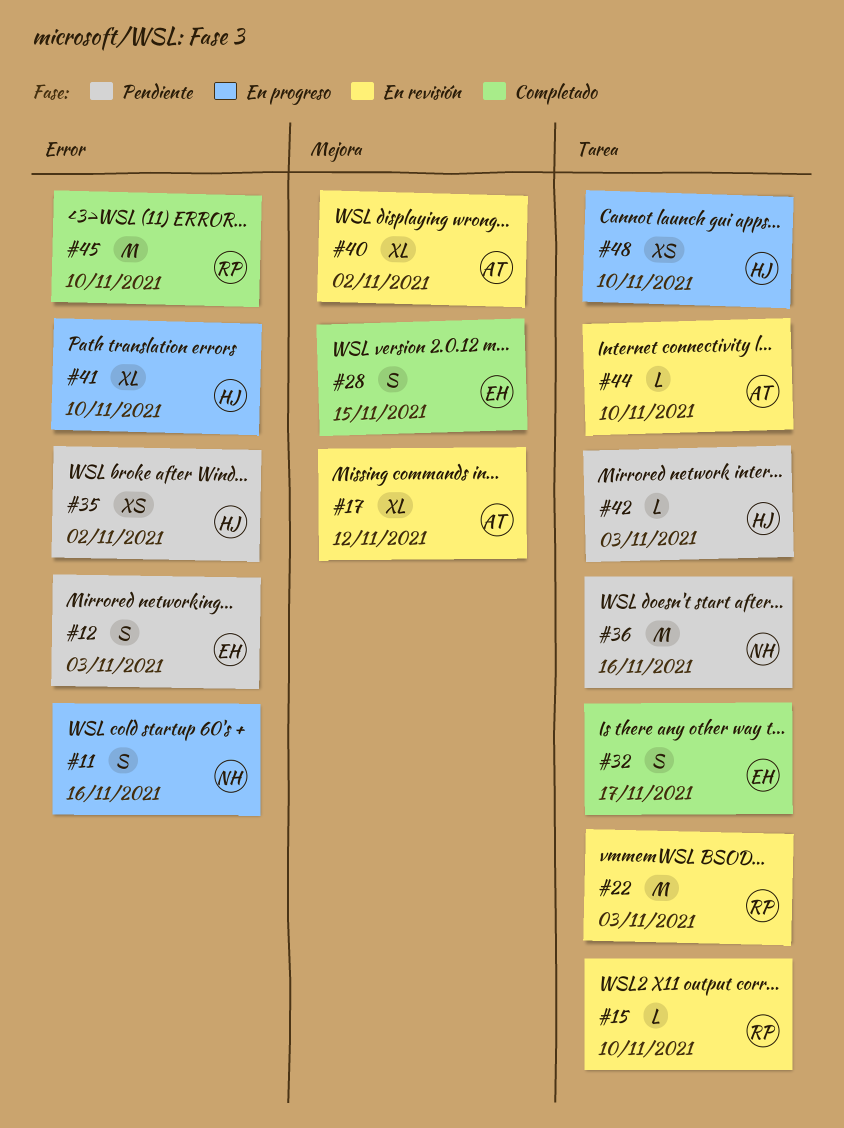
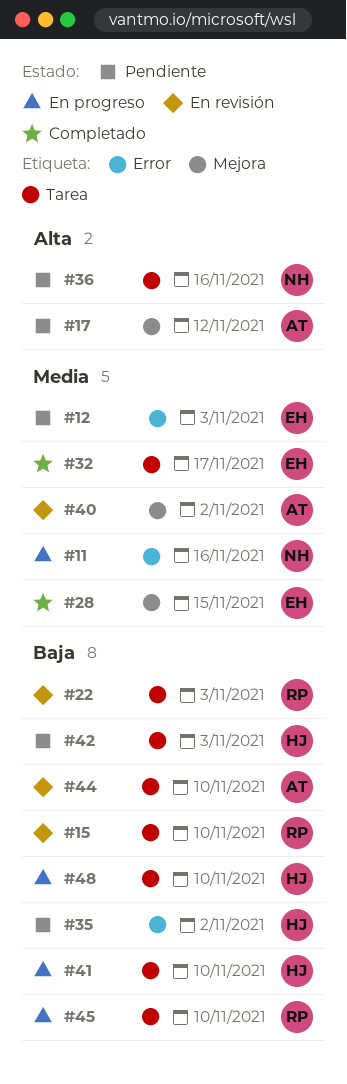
#17, status: En revisión -> Pendiente
#41, label: Error -> Tarea
#45, status: Completado -> En progreso
#45, label: Error -> Tarea

